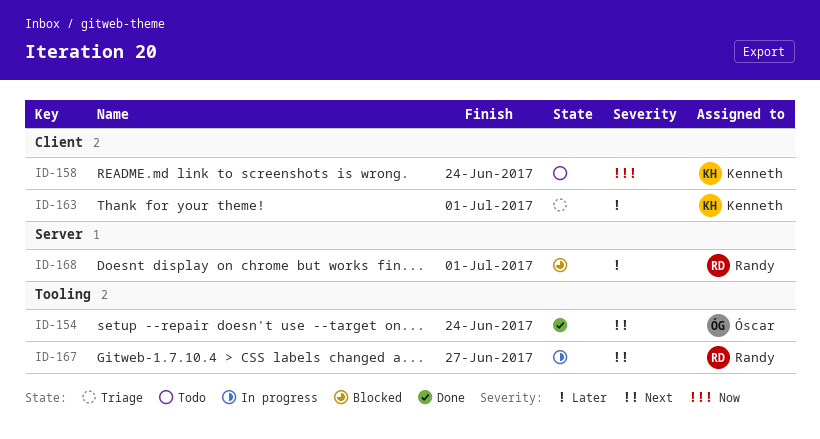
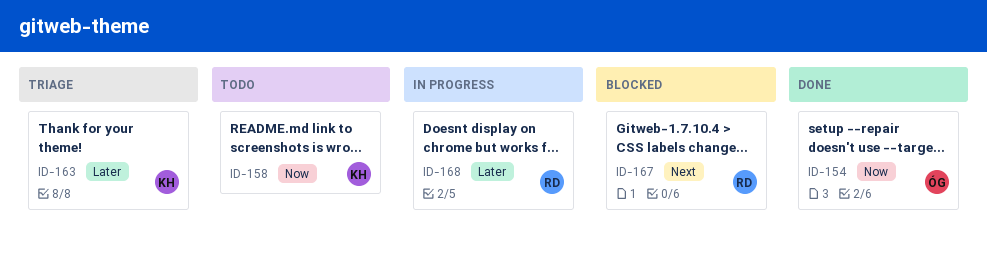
ID-154, priority: Next -> Now
ID-167, status: In progress -> Blocked
ID-168, status: Blocked -> In progress

